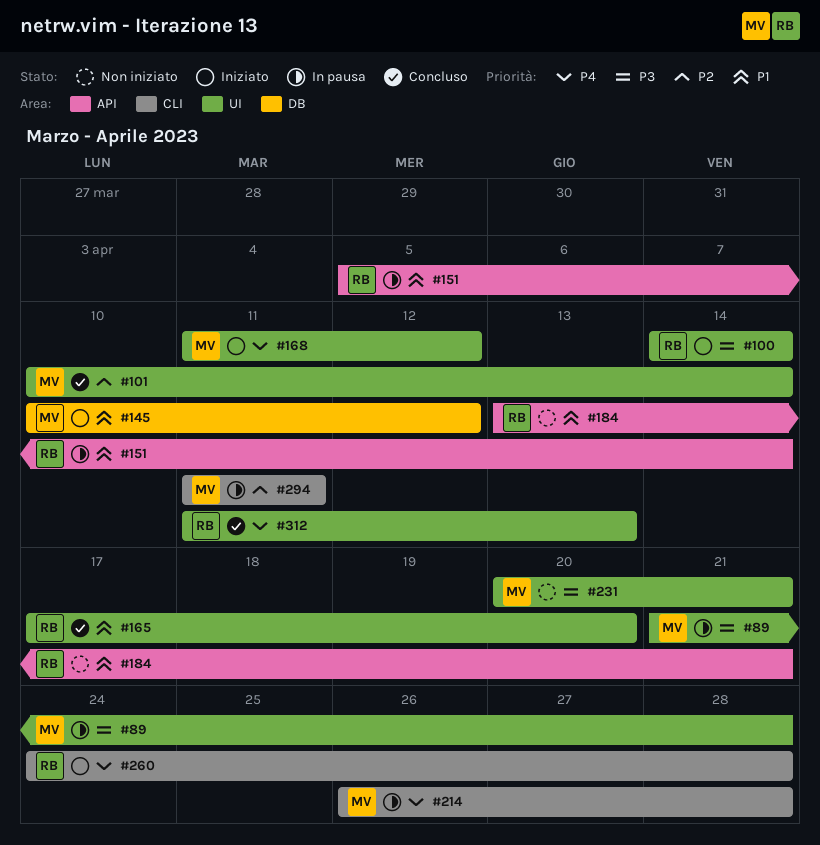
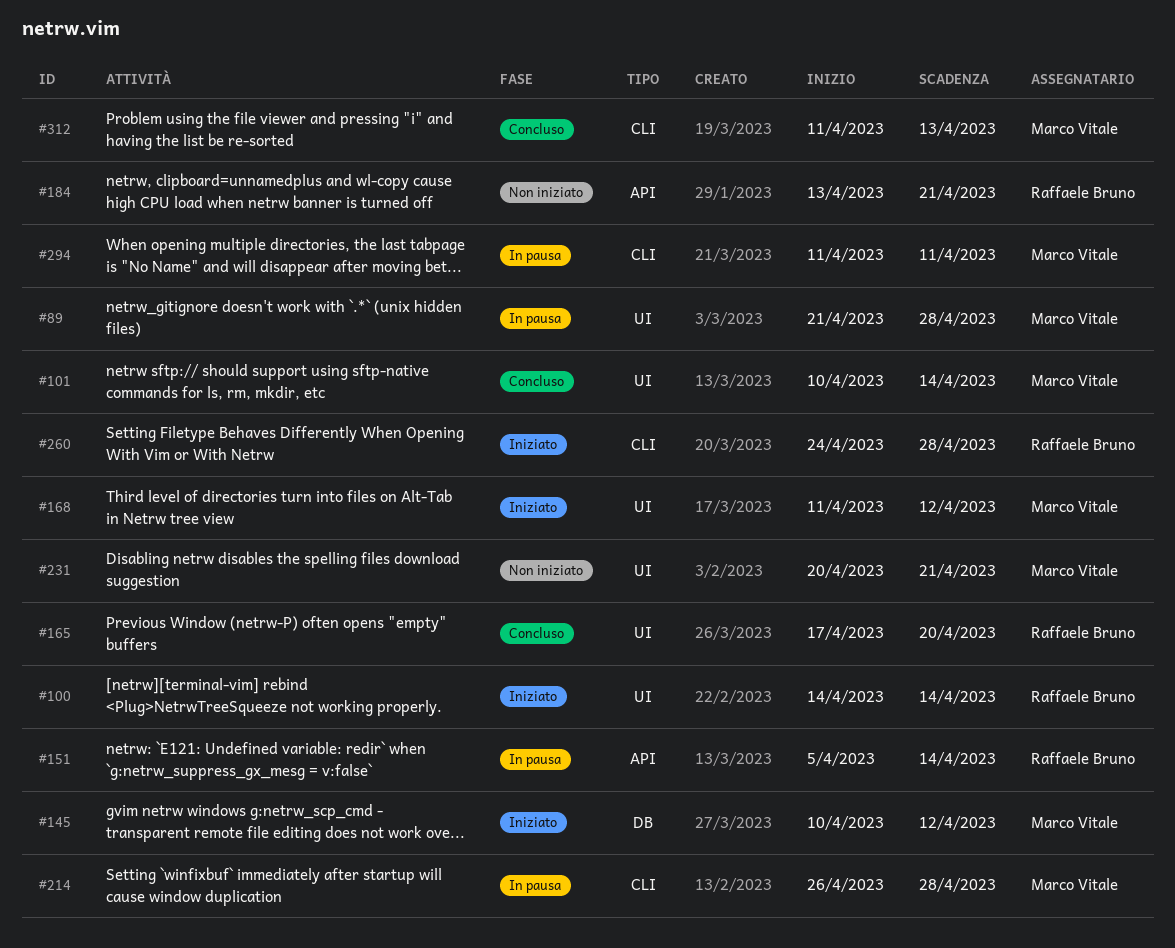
#312, owner: Raffaele Bruno -> Marco Vitale
#312, label: UI -> CLI

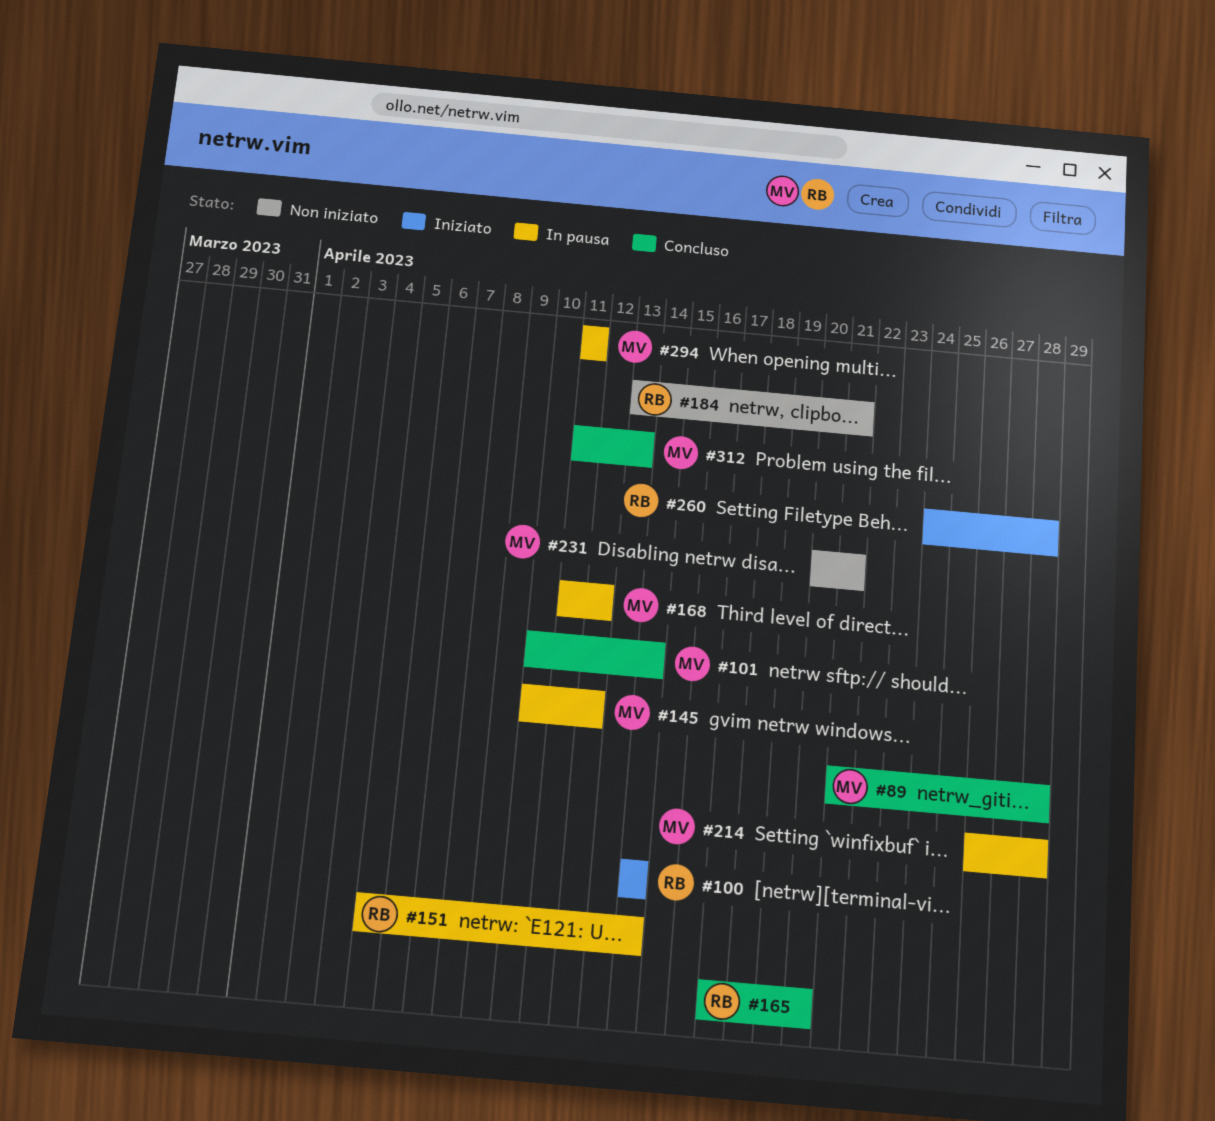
#89, status: In pausa -> Concluso
#145, status: Iniziato -> In pausa
#168, status: Iniziato -> In pausa

